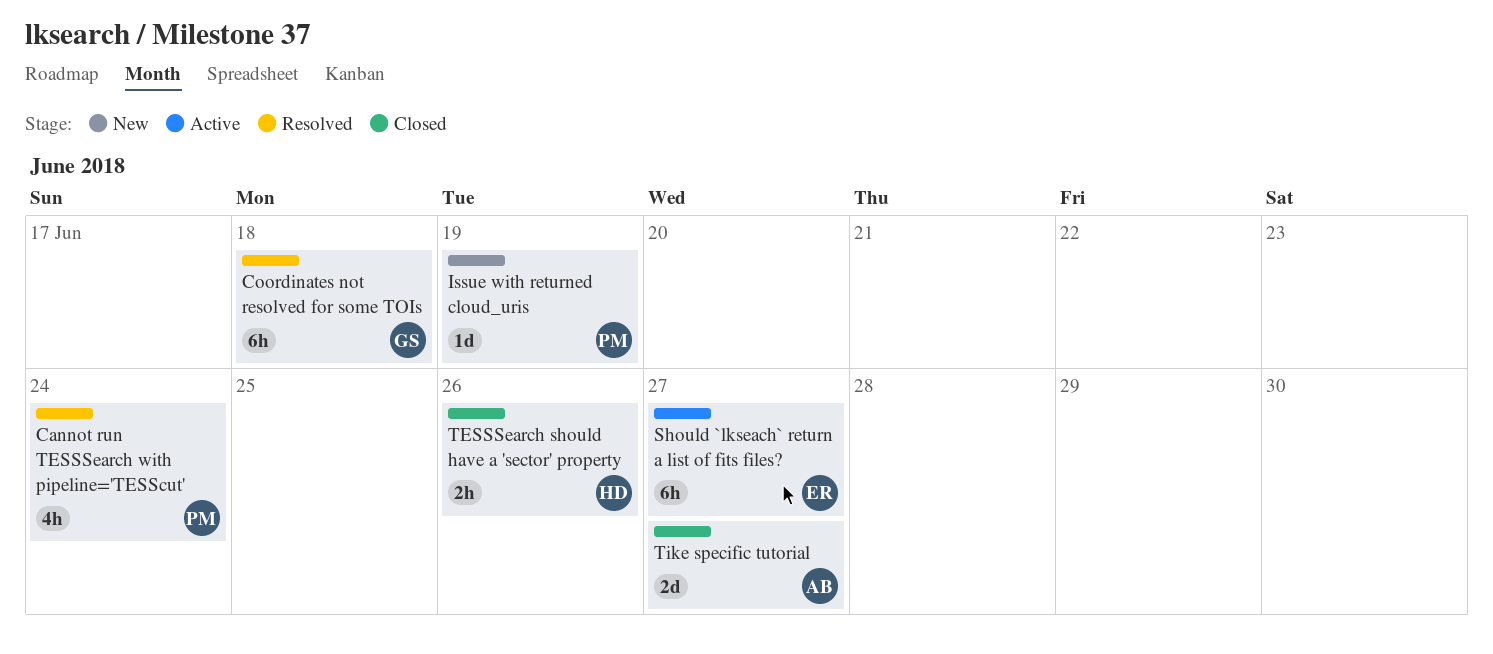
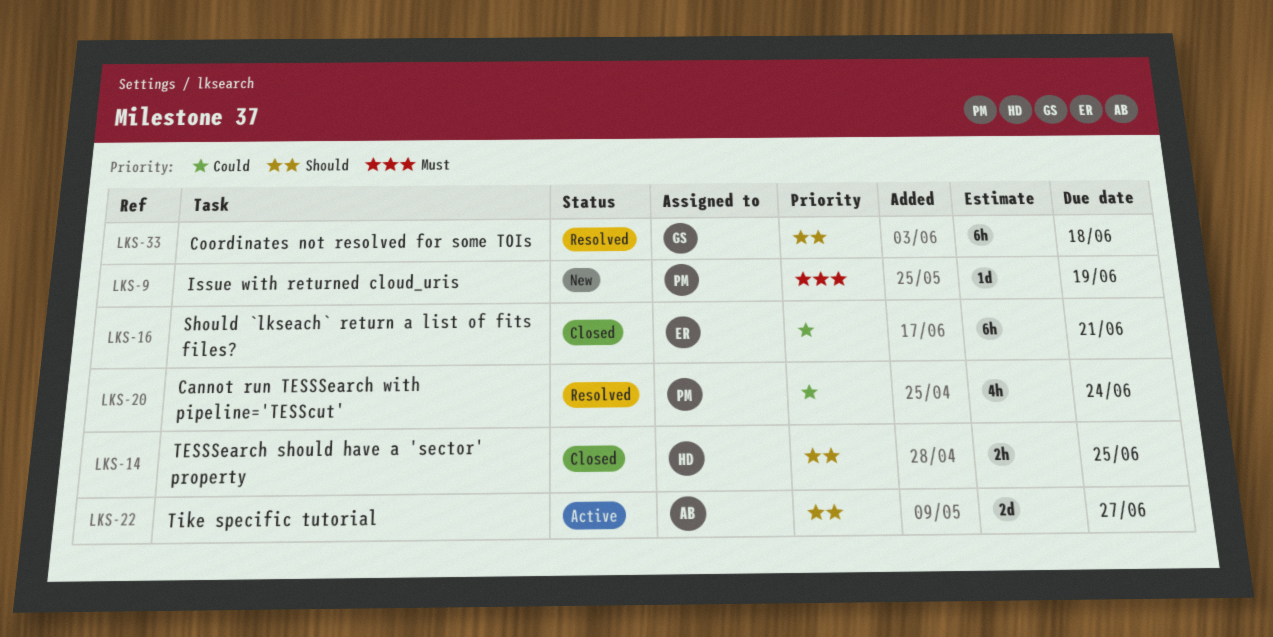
Should `lkseach` return a list of fits files?, status: Active -> Closed
Should `lkseach` return a list of fits files?, due: Jun 27 -> Jun 21
TESSSearch should have a 'sector' property, due: Jun 26 -> Jun 25
Tike specific tutorial, status: Closed -> Active

